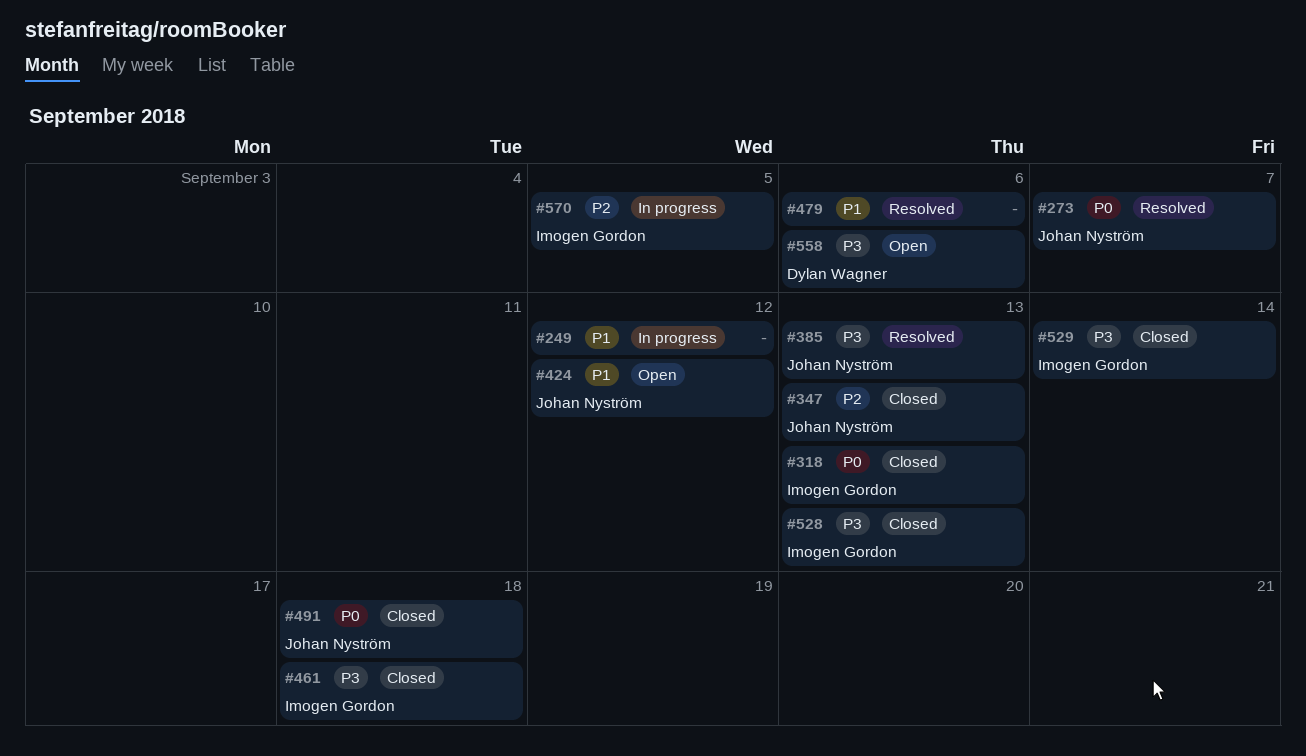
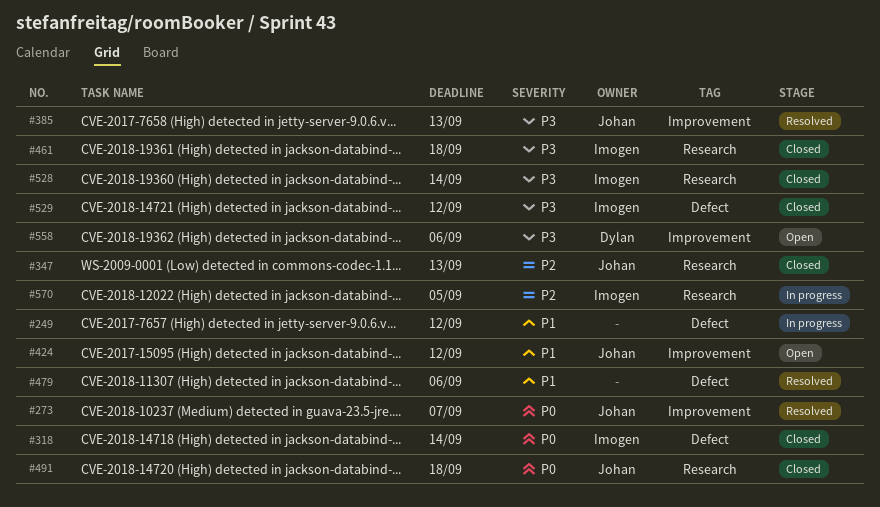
#318, due: Sep 13 -> Sep 14
#528, due: Sep 13 -> Sep 14
#529, due: Sep 14 -> Sep 12

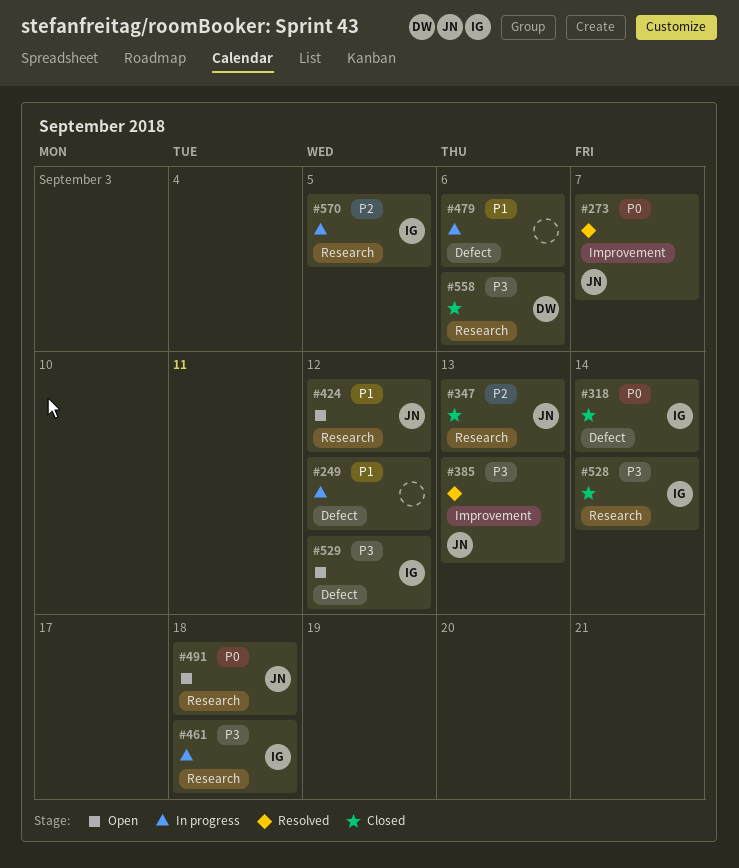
#424, label: Improvement -> Research
#461, status: Closed -> In progress
#479, status: Resolved -> In progress
#491, status: Closed -> Open
#529, status: Closed -> Open
#558, status: Open -> Closed
#558, label: Improvement -> Research

